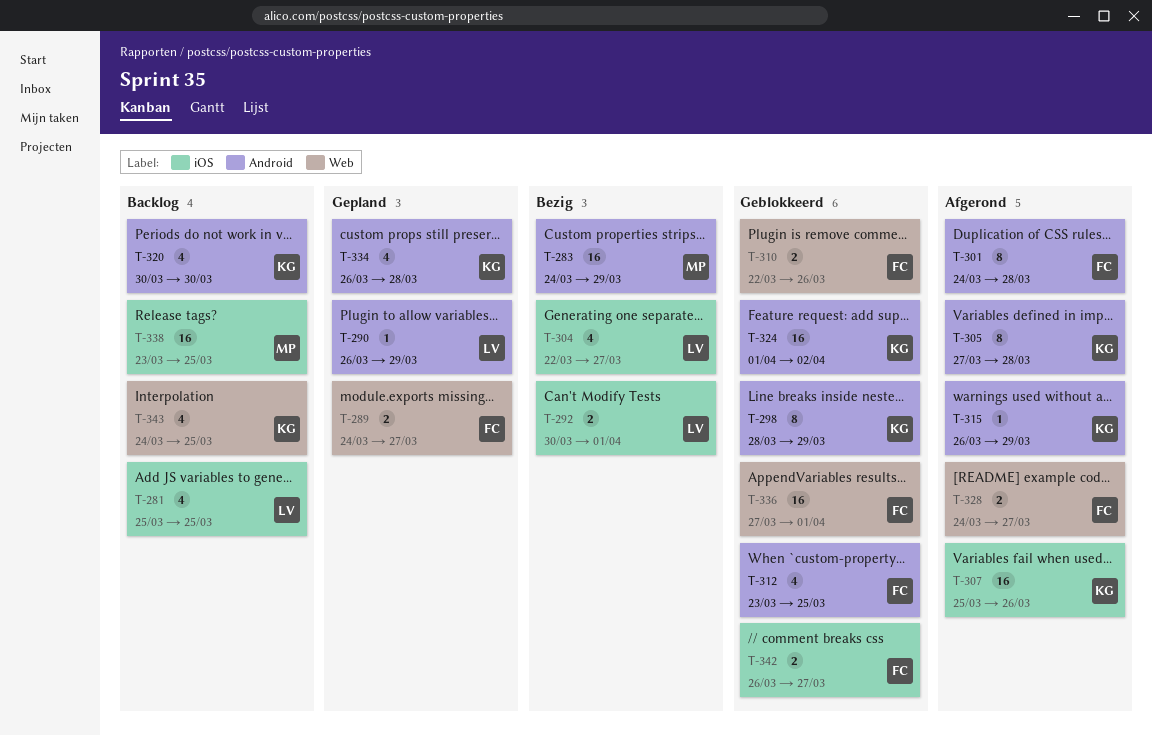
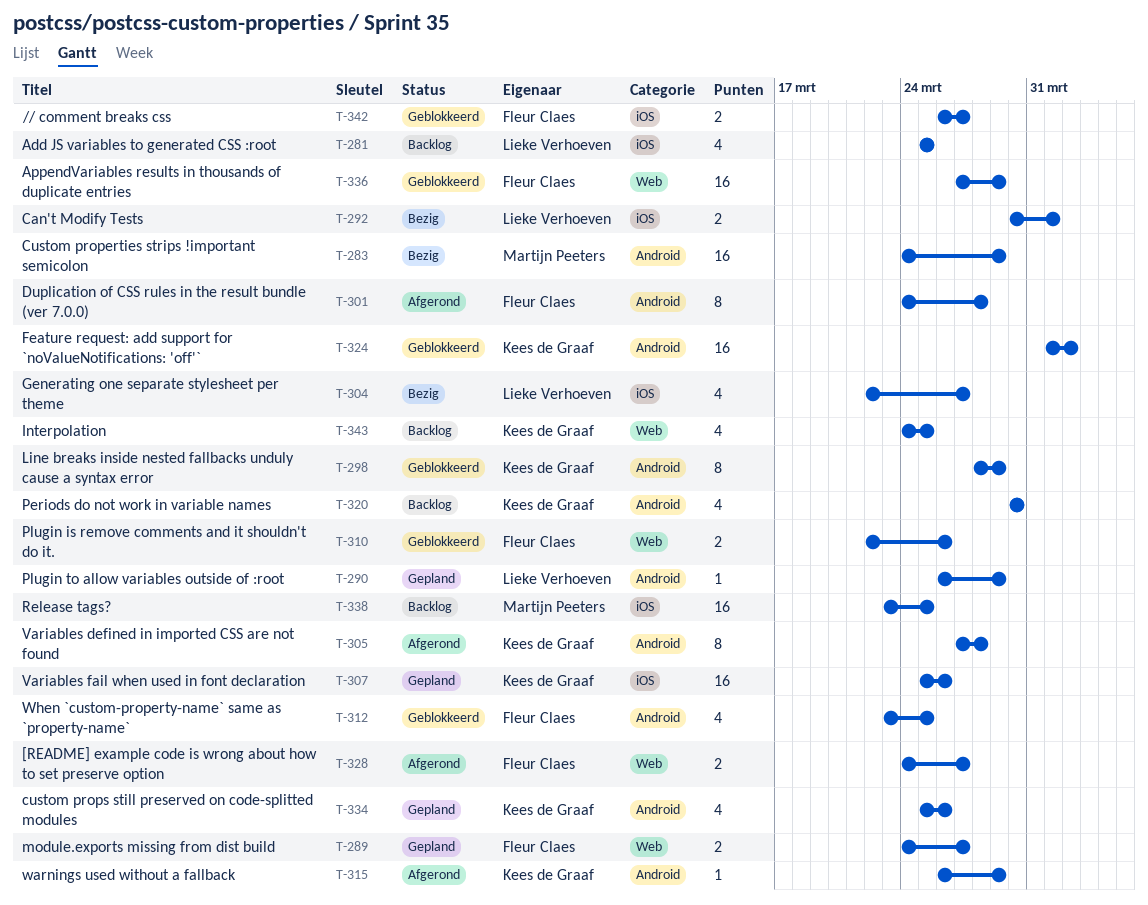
T-307, status: Afgerond -> Gepland
T-334, start: Mar 26 -> Mar 25
T-334, due: Mar 28 -> Mar 26
T-336, due: Apr 1 -> Mar 29

